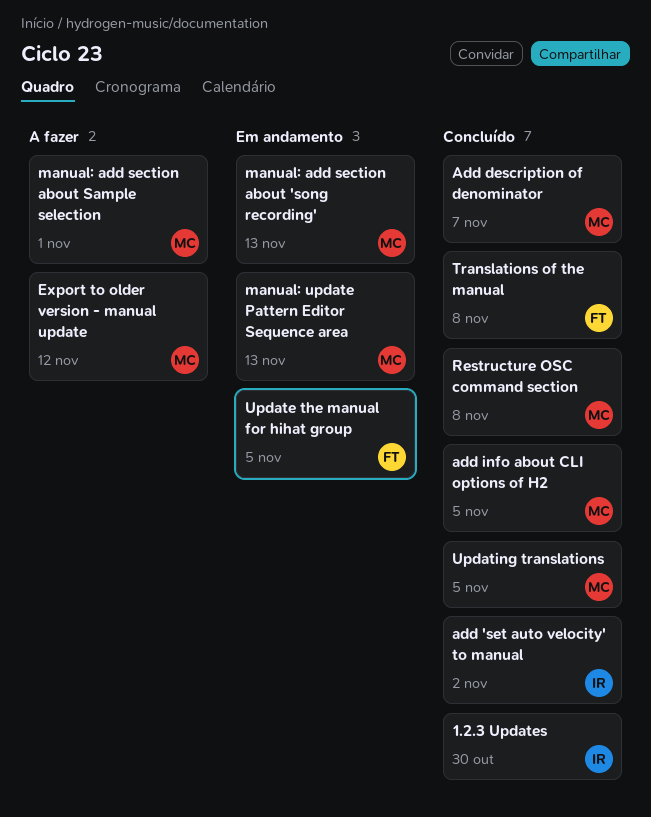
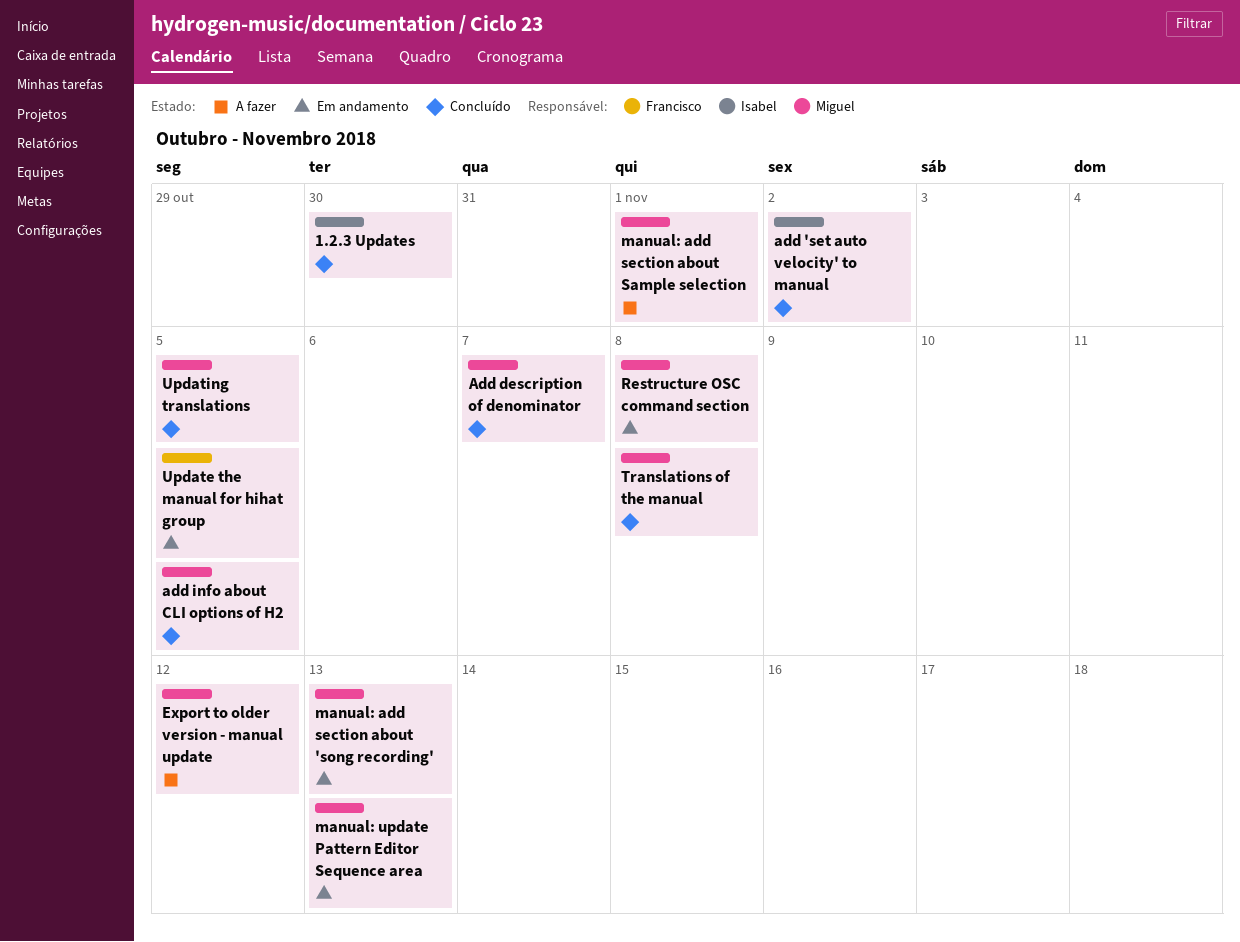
Restructure OSC command section, status: Concluído -> Em andamento
Translations of the manual, owner: Francisco -> Miguel

